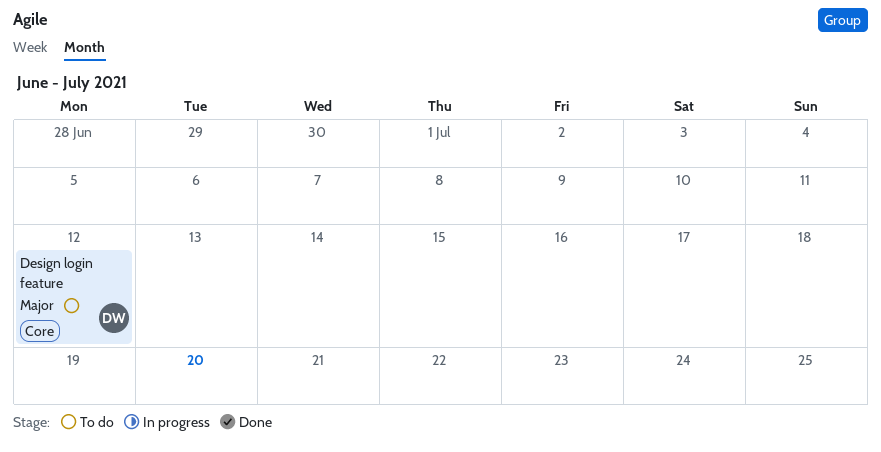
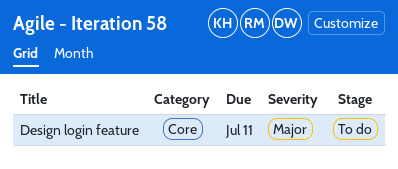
Design login feature, due: Jul 12 -> Jul 11

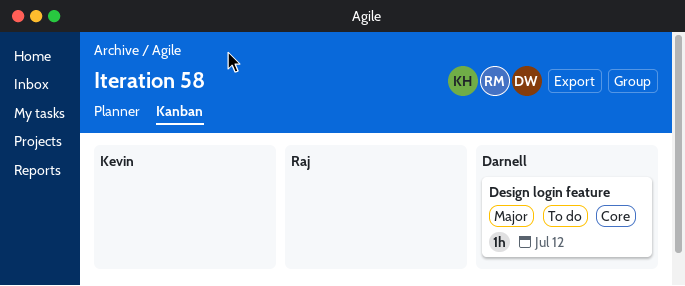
Design login feature, due: Jul 11 -> Jul 12

